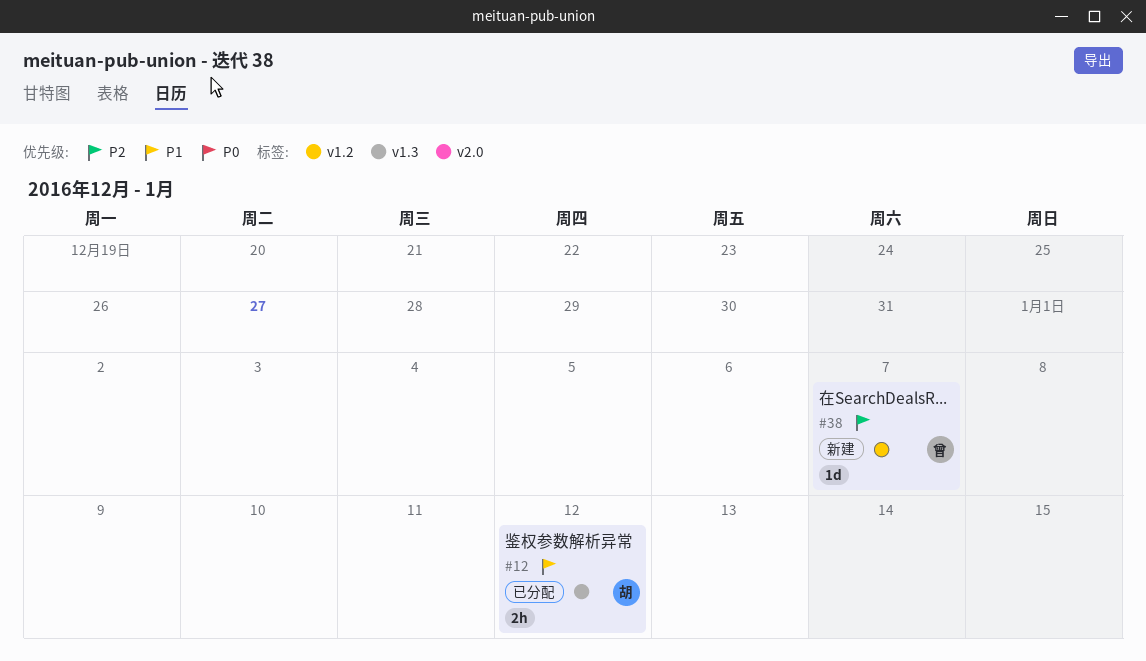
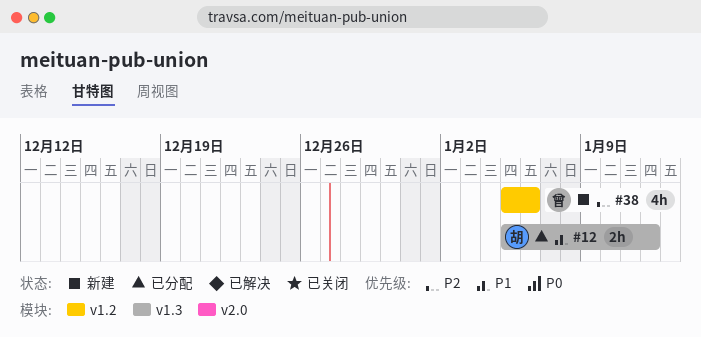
#38, estimate: 1d -> 4h
#38, due: Jan 7 -> Jan 6

